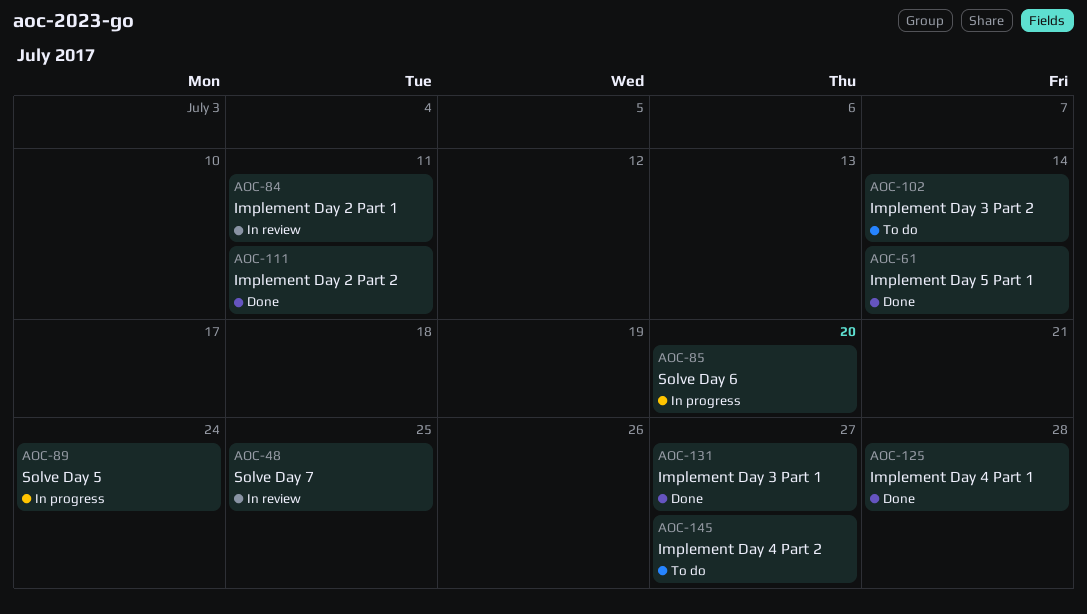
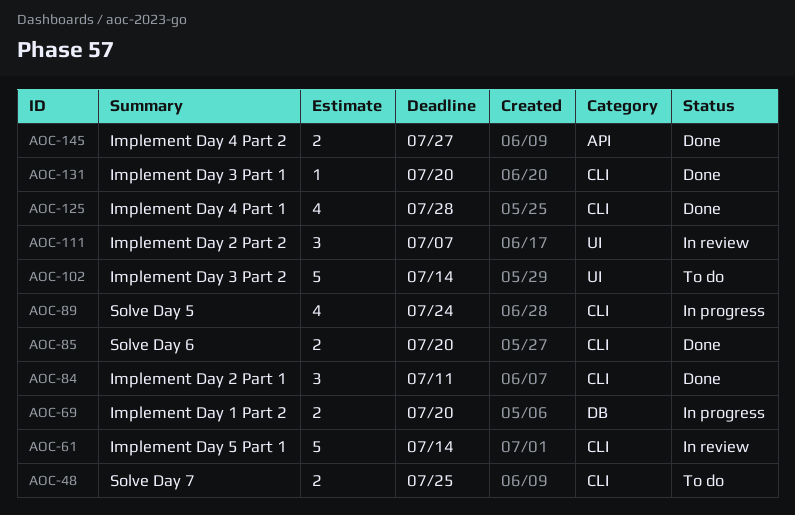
AOC-48, status: In review -> To do
AOC-61, status: Done -> In review
AOC-69: none -> present
AOC-84, status: In review -> Done
AOC-85, status: In progress -> Done
AOC-111, status: Done -> In review
AOC-111, due: Jul 11 -> Jul 7
AOC-131, due: Jul 27 -> Jul 20
AOC-145, status: To do -> Done

